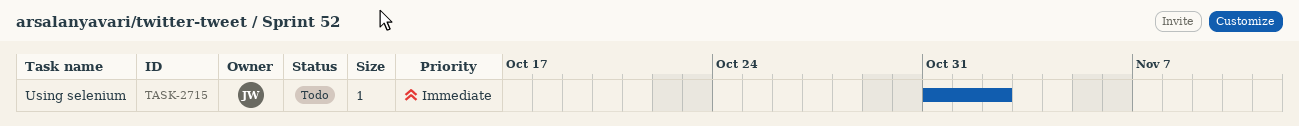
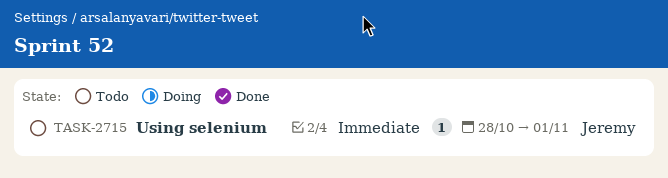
TASK-2715, start: Oct 31 -> Oct 28
TASK-2715, due: Nov 2 -> Nov 1

